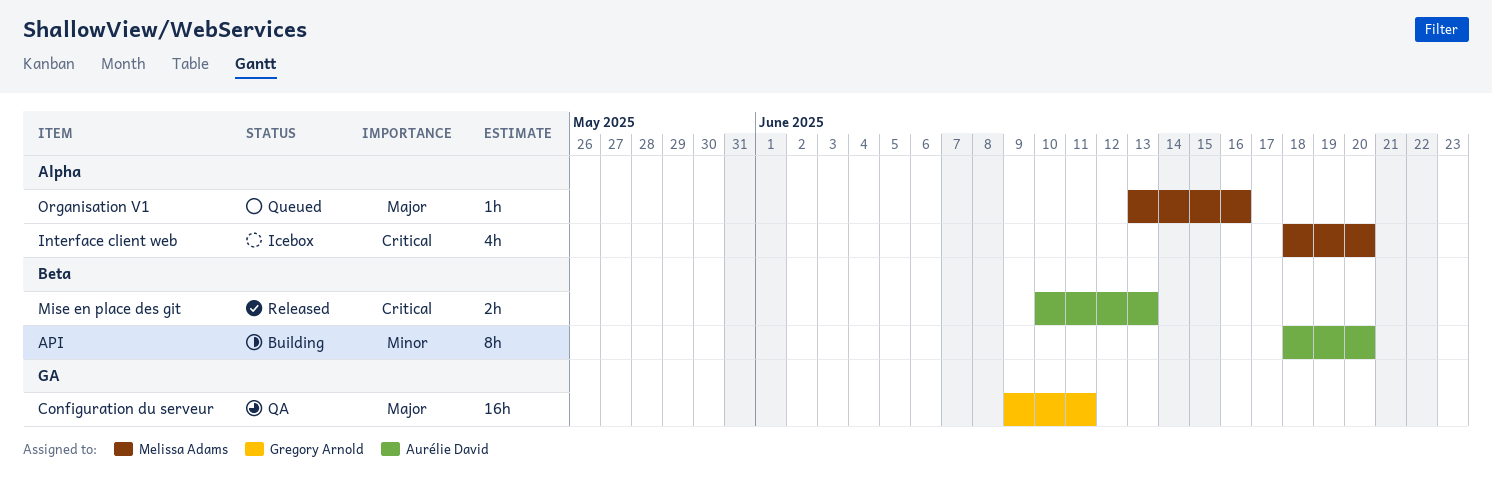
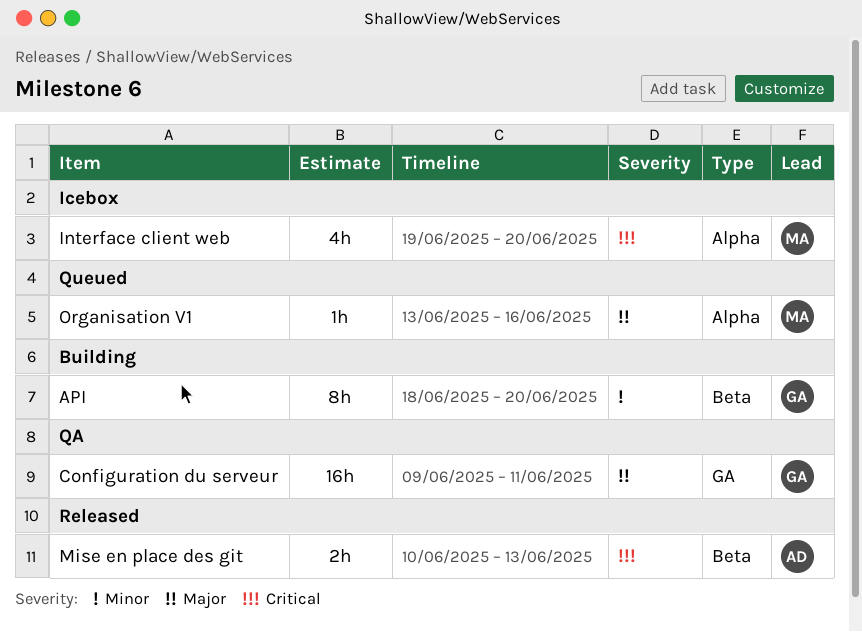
API, owner: Aurélie David -> Gregory Arnold
Interface client web, start: Jun 18 -> Jun 19

